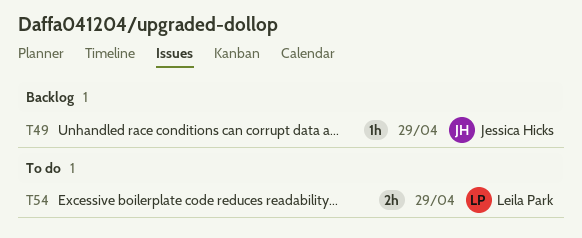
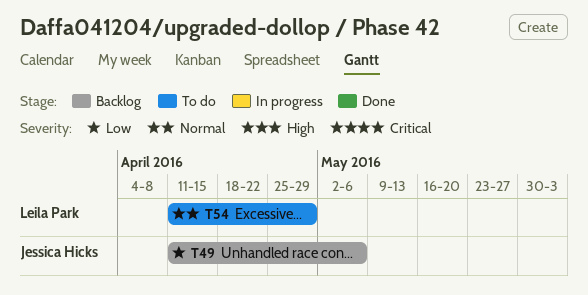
T49, due: Apr 29 -> May 6

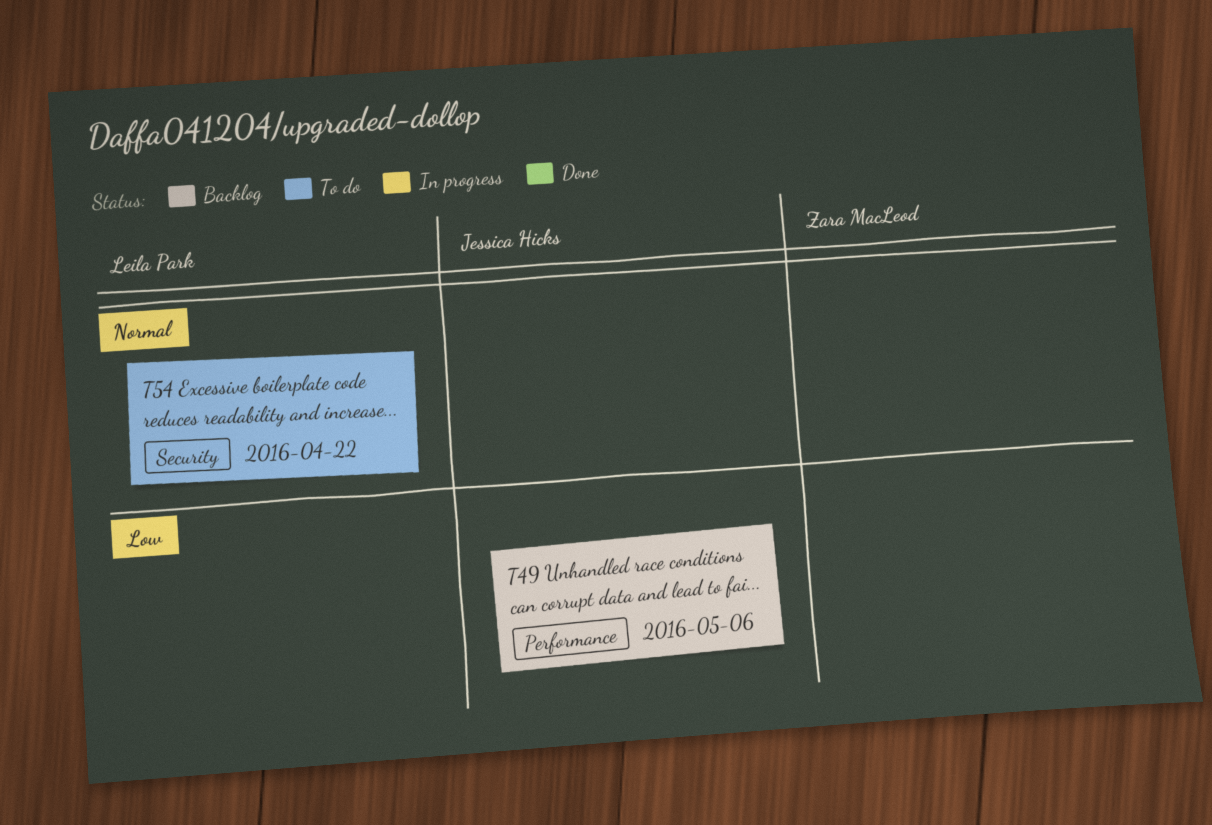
T54, due: Apr 29 -> Apr 22

